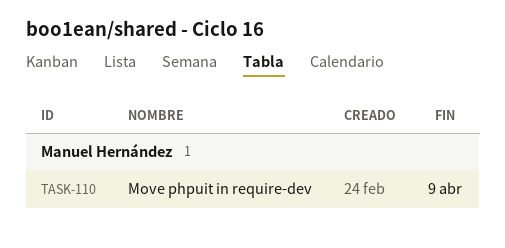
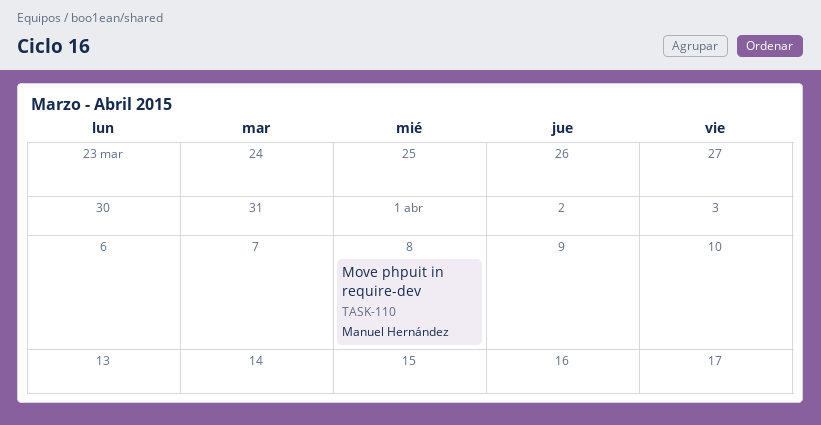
TASK-110, due: Apr 9 -> Apr 8

